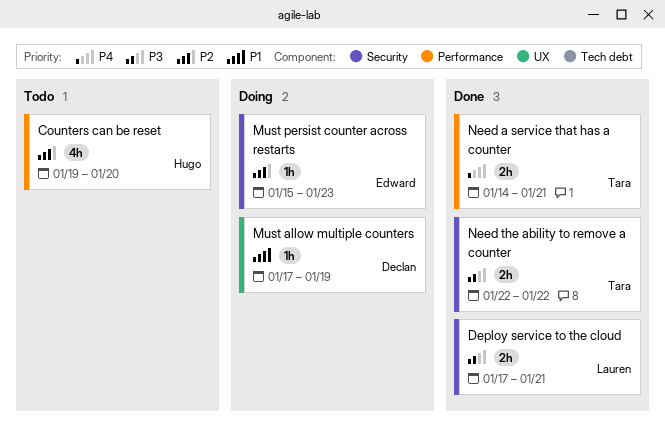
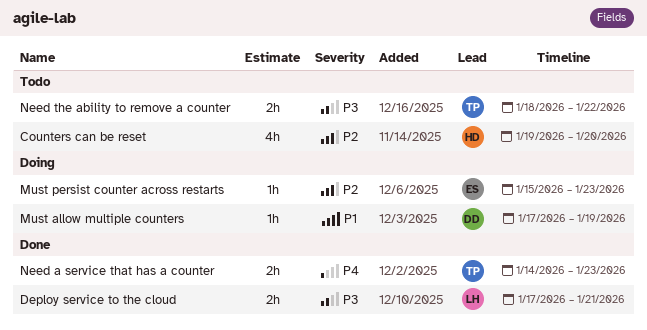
Need a service that has a counter, due: Jan 21 -> Jan 23
Need the ability to remove a counter, status: Done -> Todo
Need the ability to remove a counter, start: Jan 22 -> Jan 18

